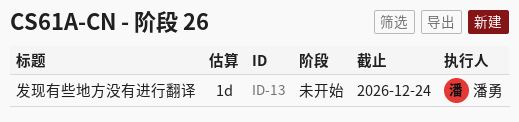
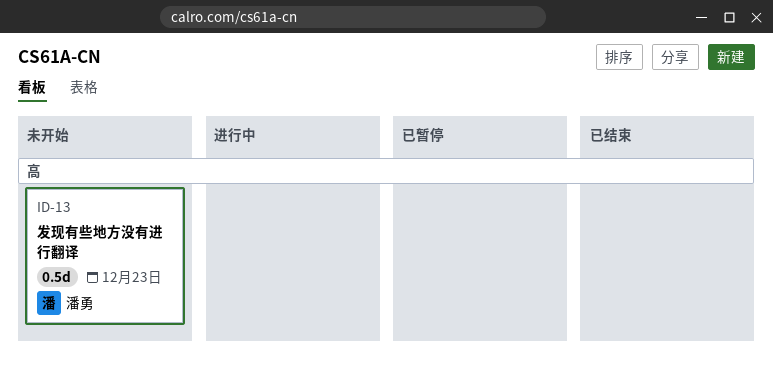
ID-13, estimate: 1d -> 0.5d
ID-13, due: Dec 24 -> Dec 23

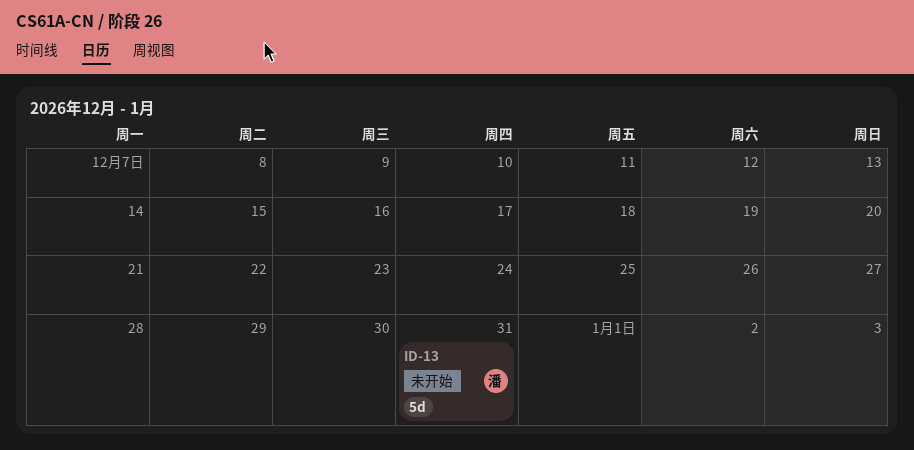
ID-13, estimate: 0.5d -> 5d
ID-13, due: Dec 23 -> Dec 31

